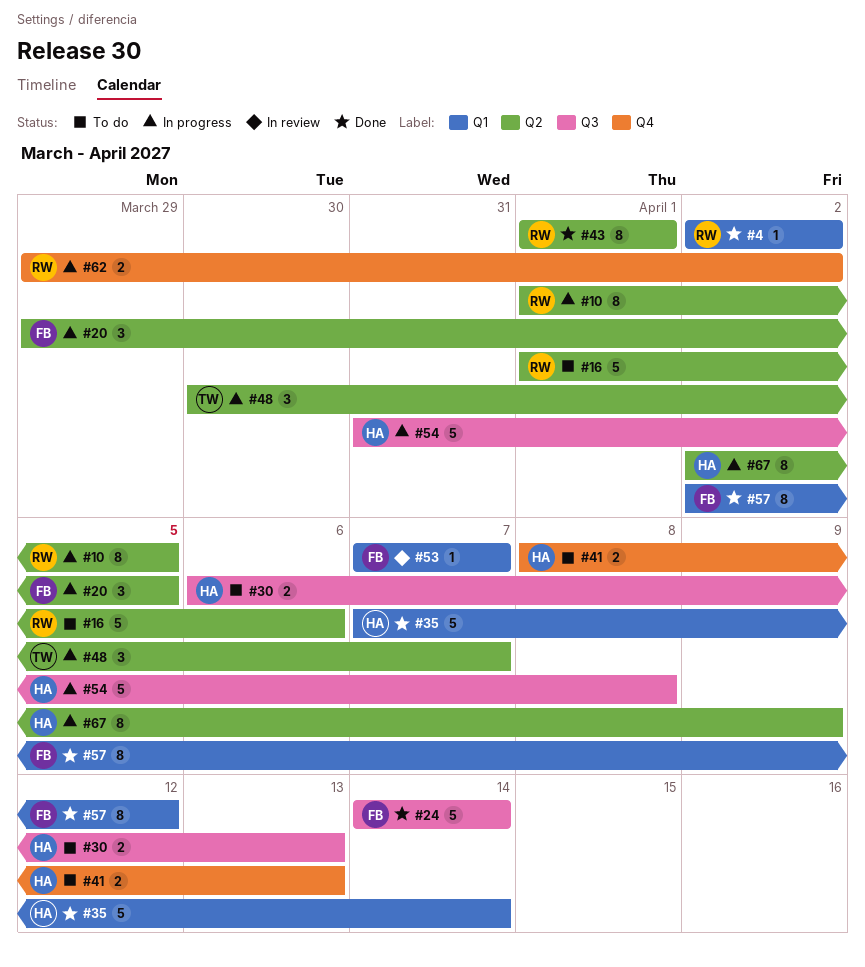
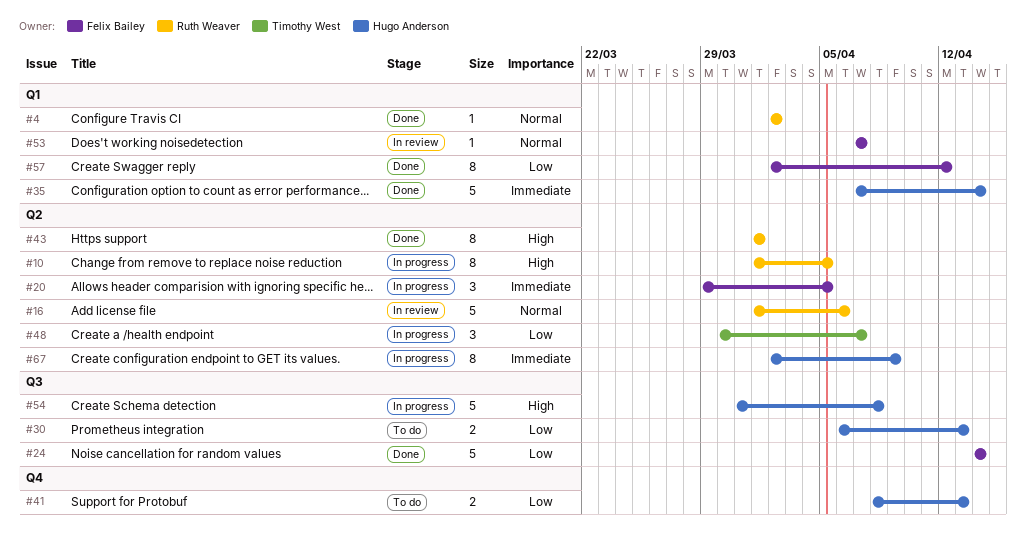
#16, status: To do -> In review
#62: present -> none

